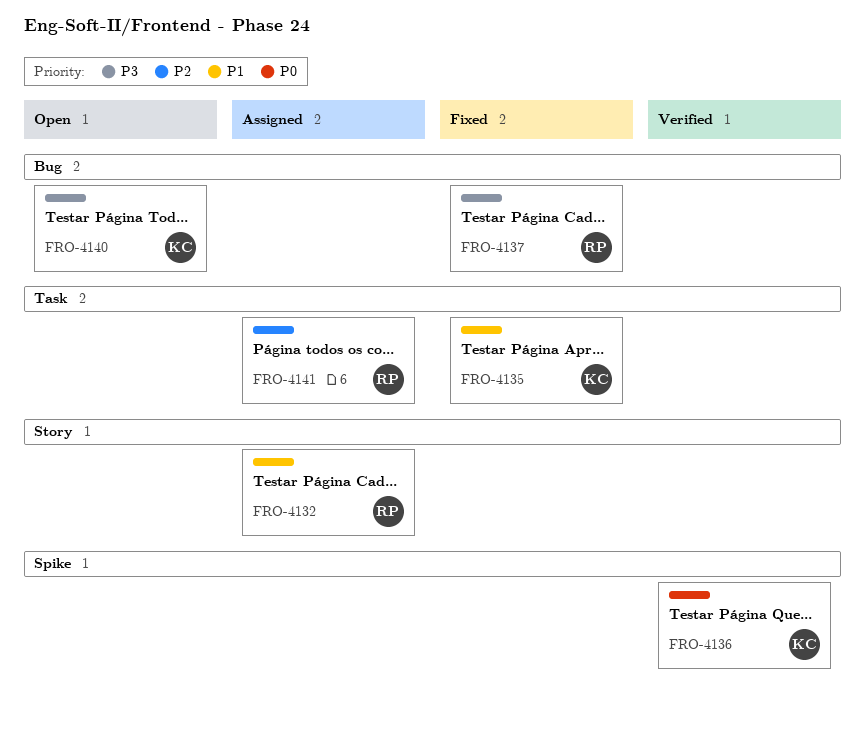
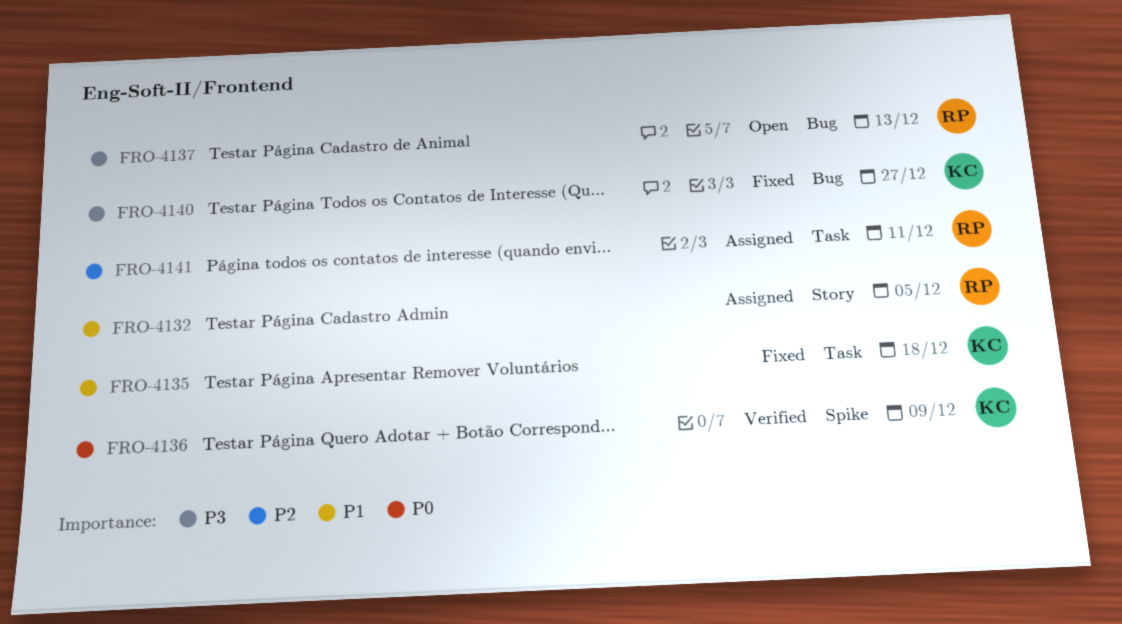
FRO-4137, status: Fixed -> Open
FRO-4140, status: Open -> Fixed

